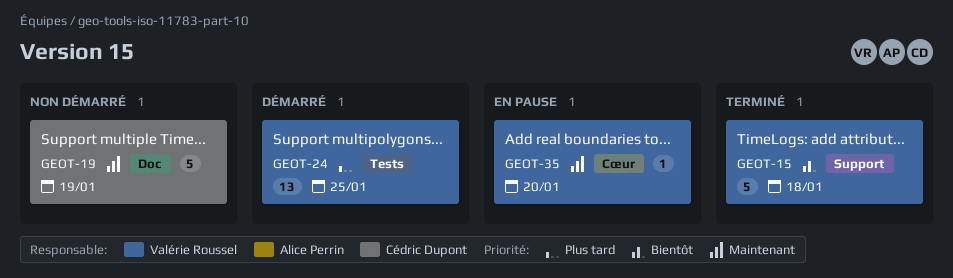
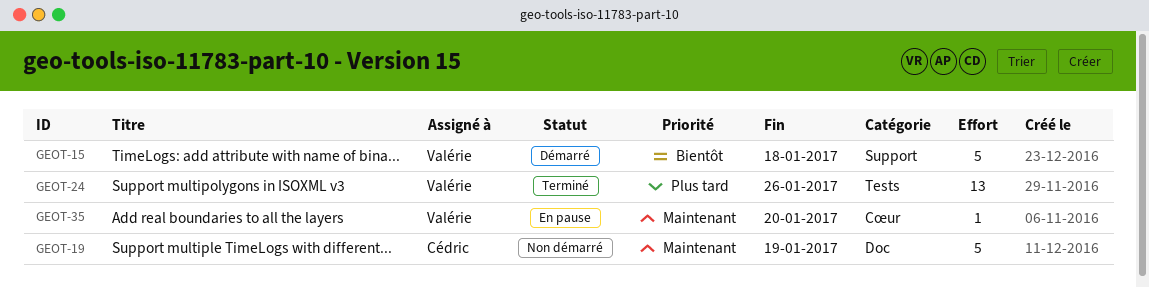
GEOT-15, status: Terminé -> Démarré
GEOT-24, status: Démarré -> Terminé
GEOT-24, due: Jan 25 -> Jan 26

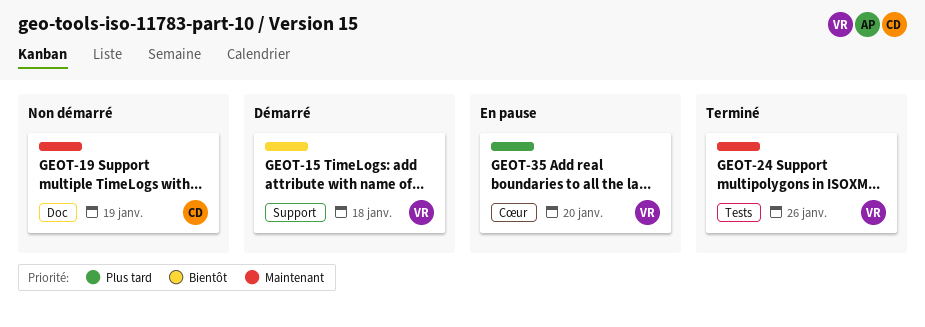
GEOT-24, priority: Plus tard -> Maintenant
GEOT-35, priority: Maintenant -> Plus tard

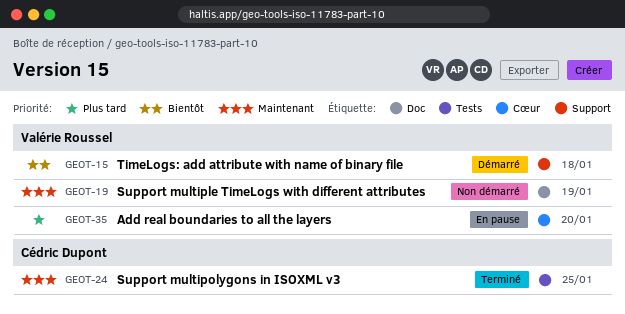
GEOT-19, owner: Cédric Dupont -> Valérie Roussel
GEOT-24, owner: Valérie Roussel -> Cédric Dupont
GEOT-24, due: Jan 26 -> Jan 25

